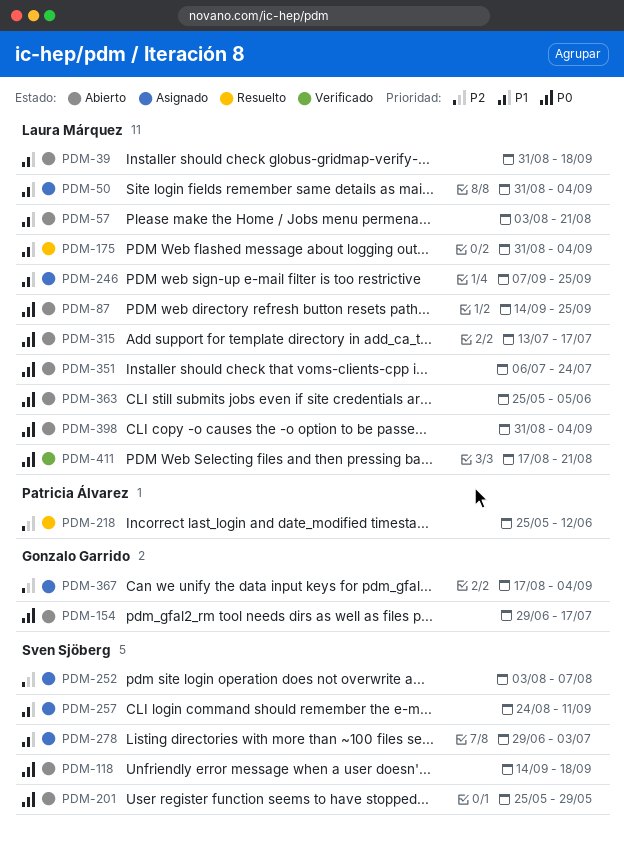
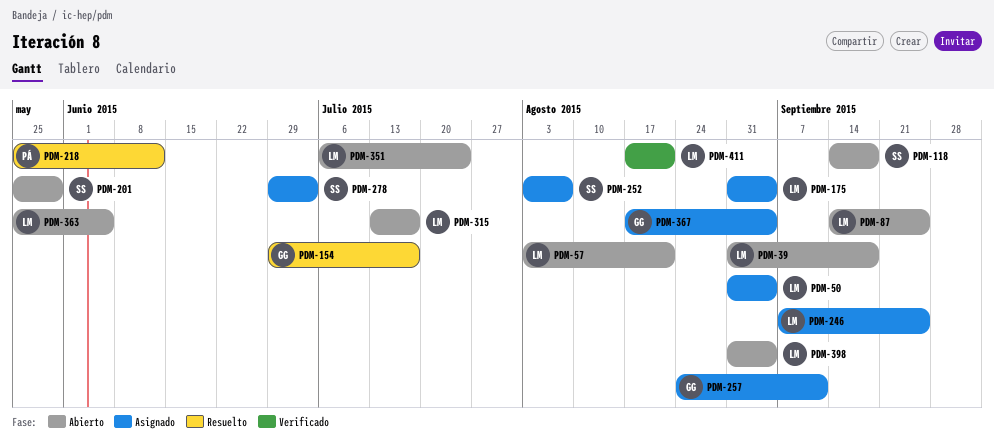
PDM-154, status: Abierto -> Resuelto
PDM-175, status: Resuelto -> Asignado
PDM-257, owner: Sven Sjöberg -> Gonzalo Garrido

